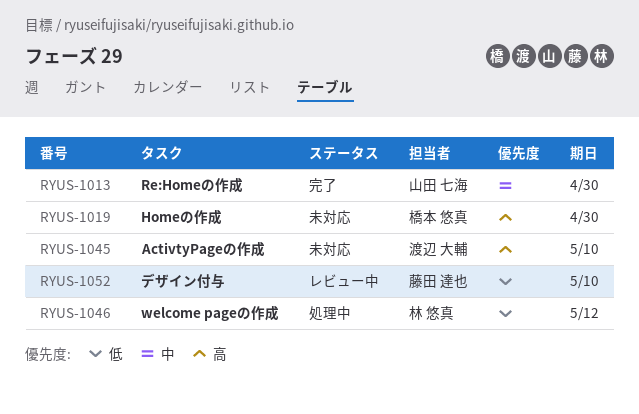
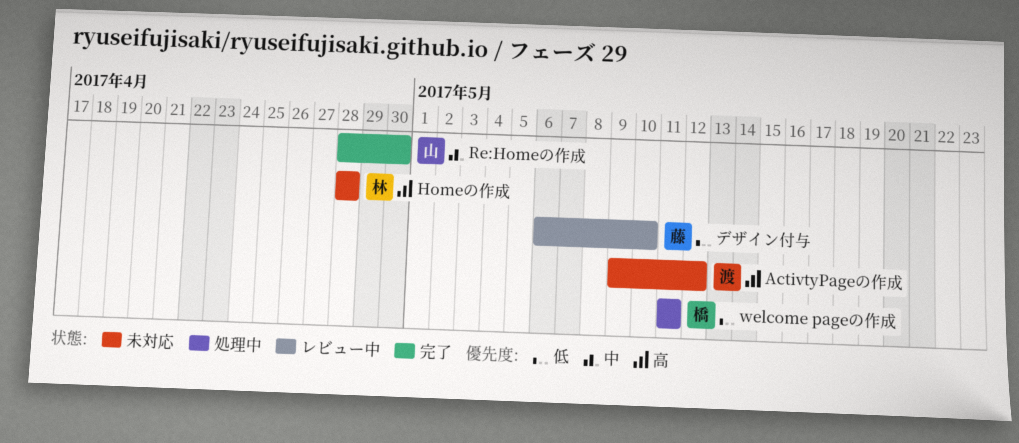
ActivtyPageの作成, due: May 10 -> May 12
Homeの作成, owner: 橋本 悠真 -> 林 悠真
Homeの作成, due: Apr 30 -> Apr 28
welcome pageの作成, owner: 林 悠真 -> 橋本 悠真
welcome pageの作成, due: May 12 -> May 11

